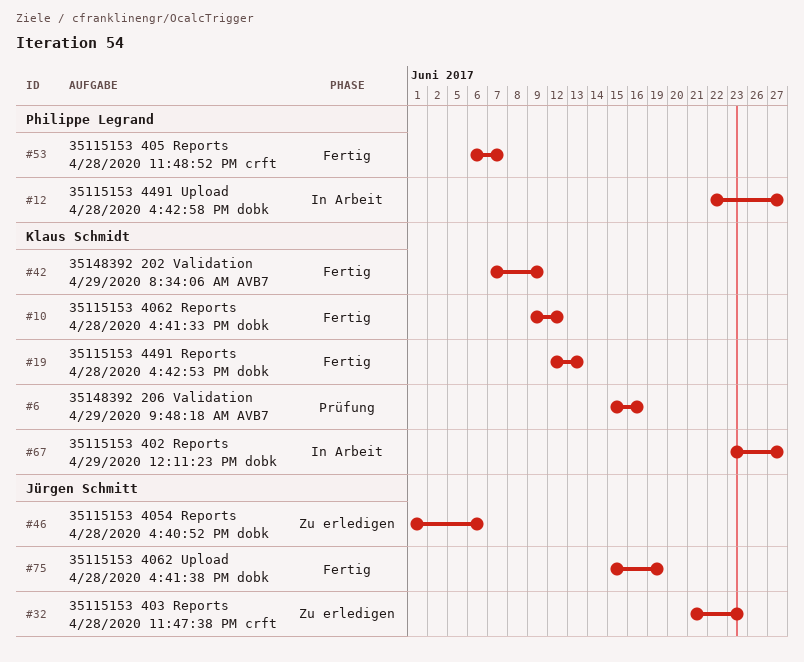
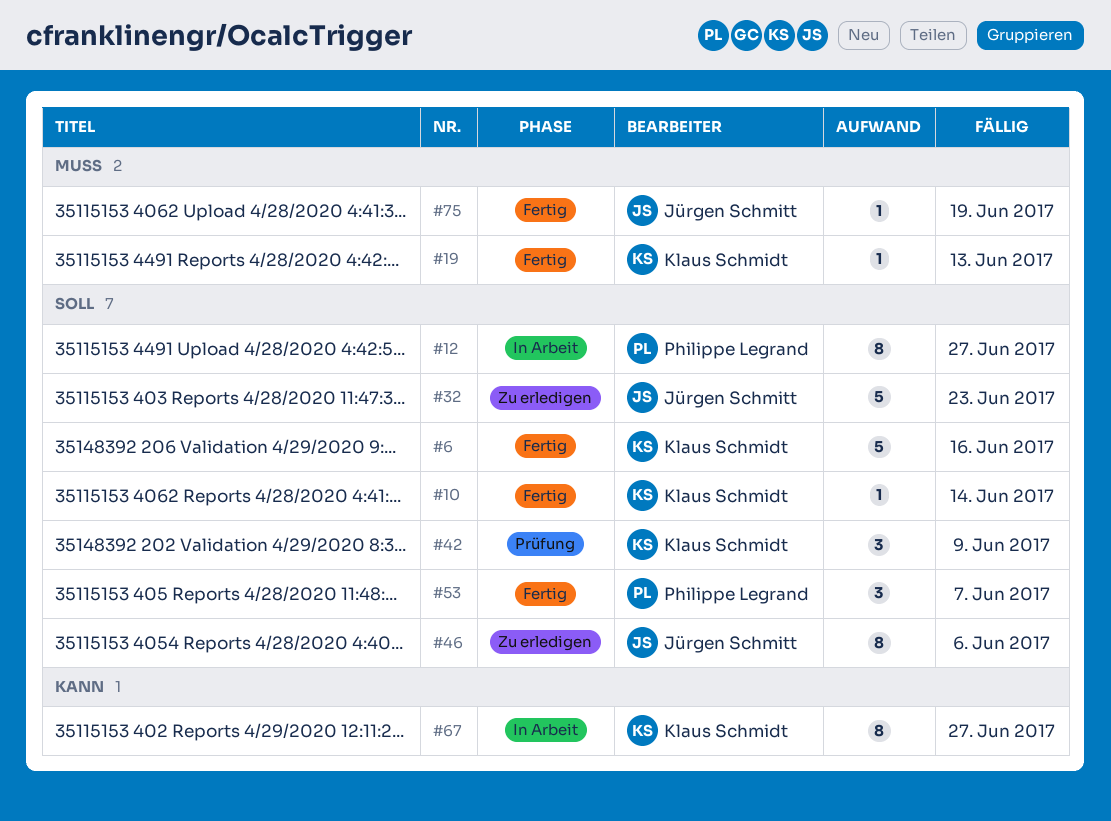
#6, status: Prüfung -> Fertig
#10, due: Jun 12 -> Jun 14
#42, status: Fertig -> Prüfung

